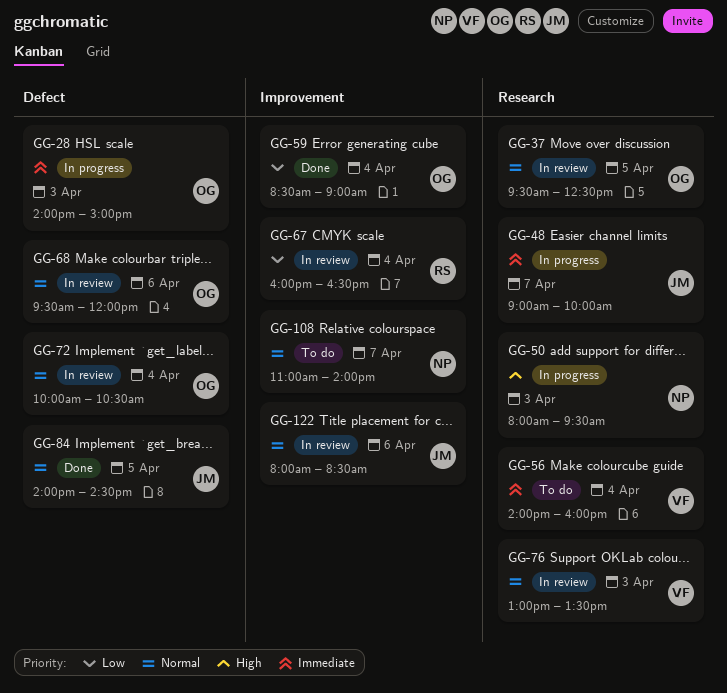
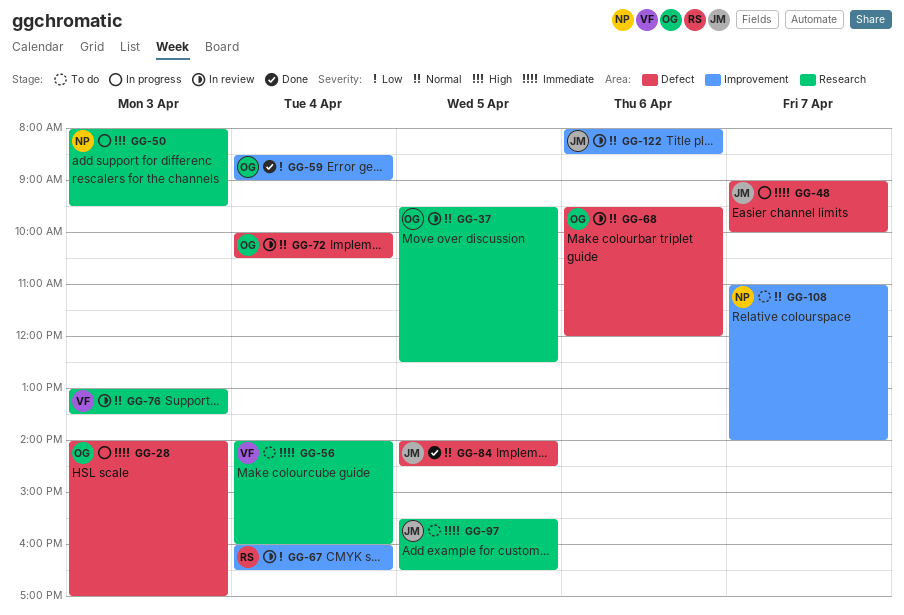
GG-28, ends: 15:00 -> 17:00
GG-48, label: Research -> Defect
GG-97: none -> present

